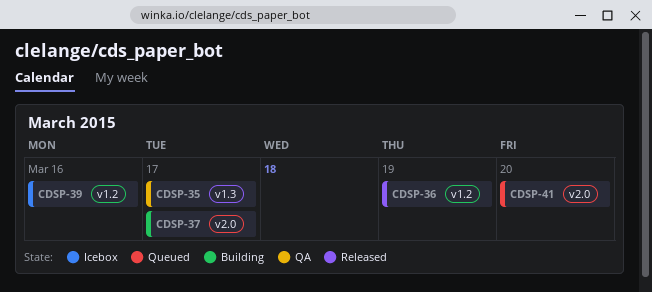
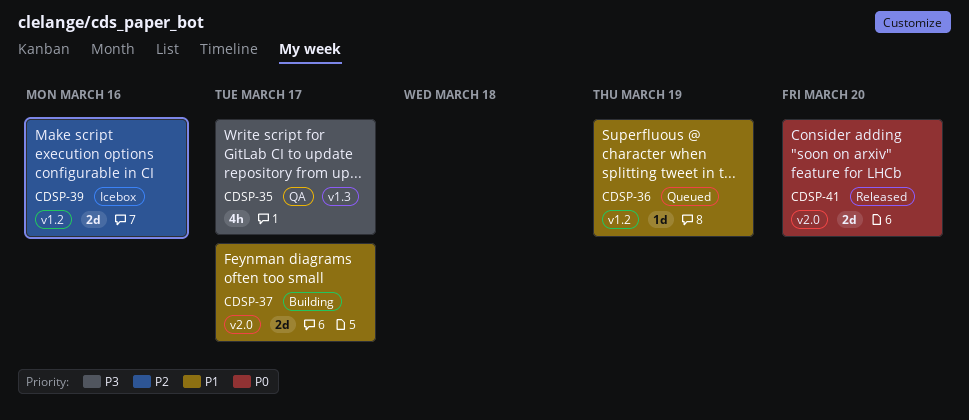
CDSP-36, status: Released -> Queued
CDSP-41, status: Queued -> Released

